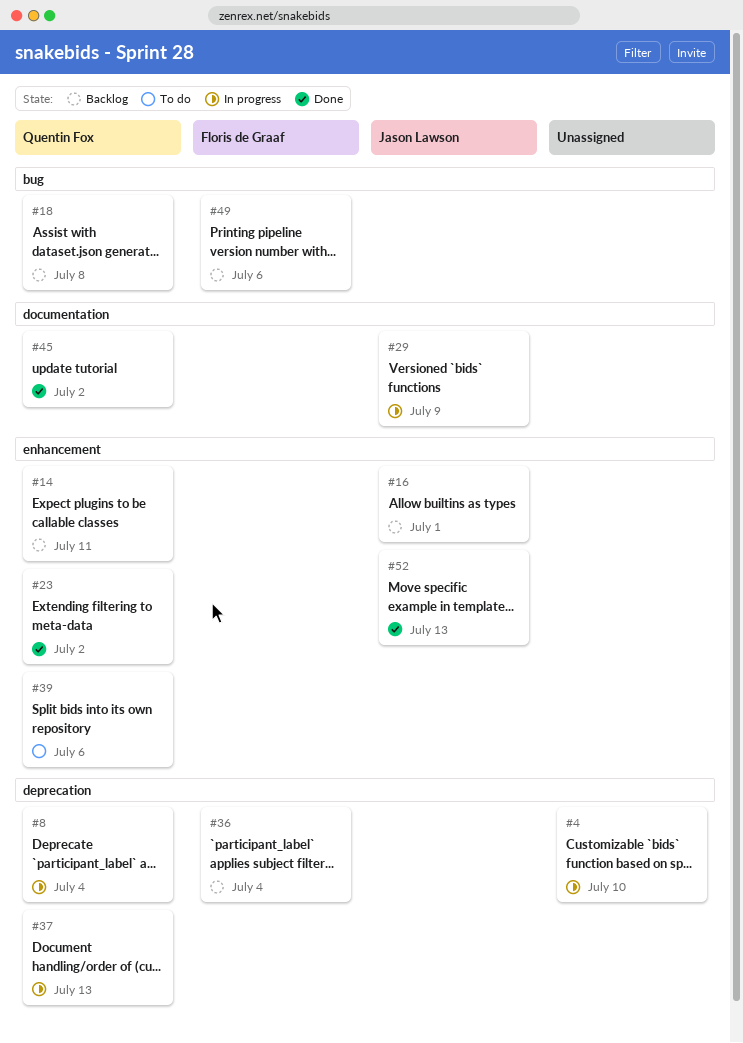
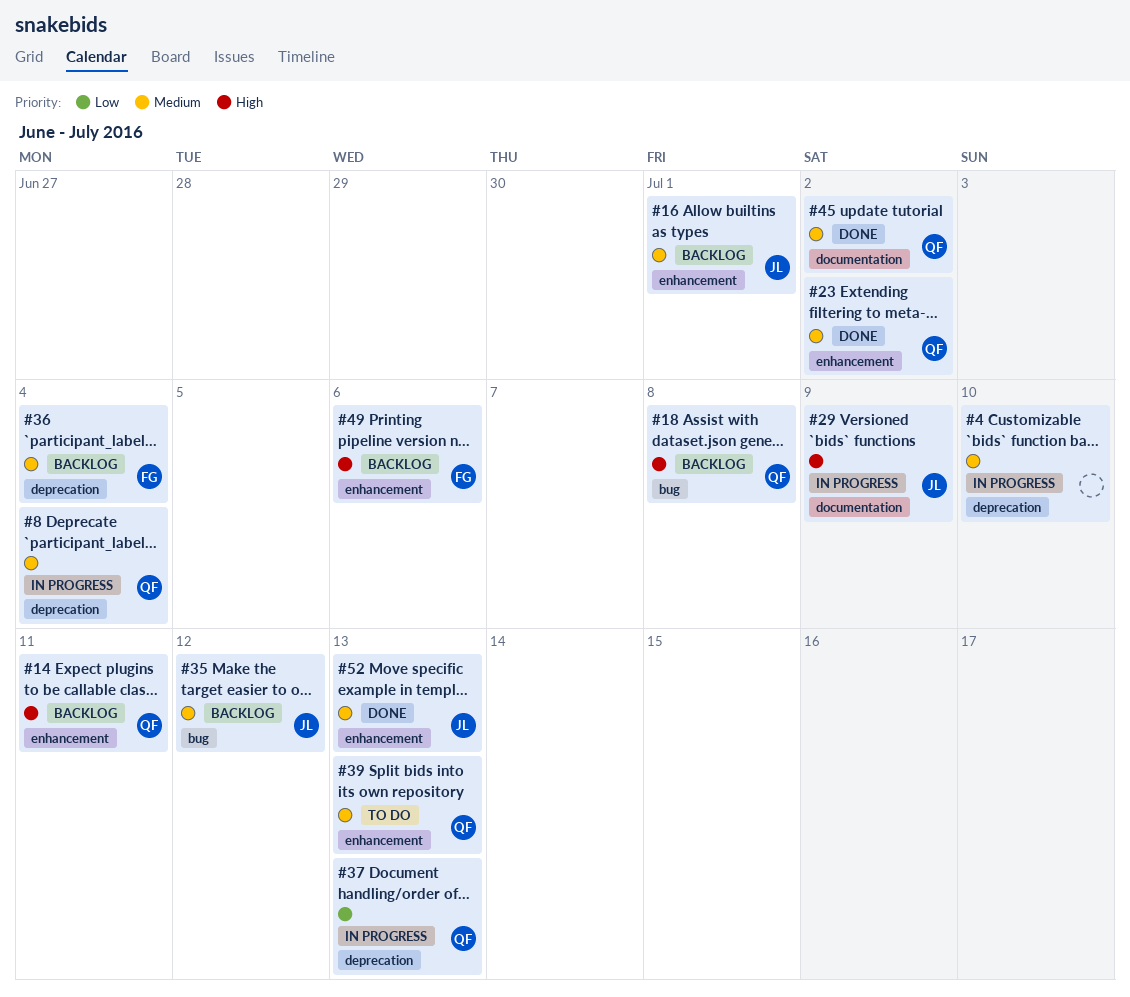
#35: none -> present
#39, due: Jul 6 -> Jul 13
#49, label: bug -> enhancement

